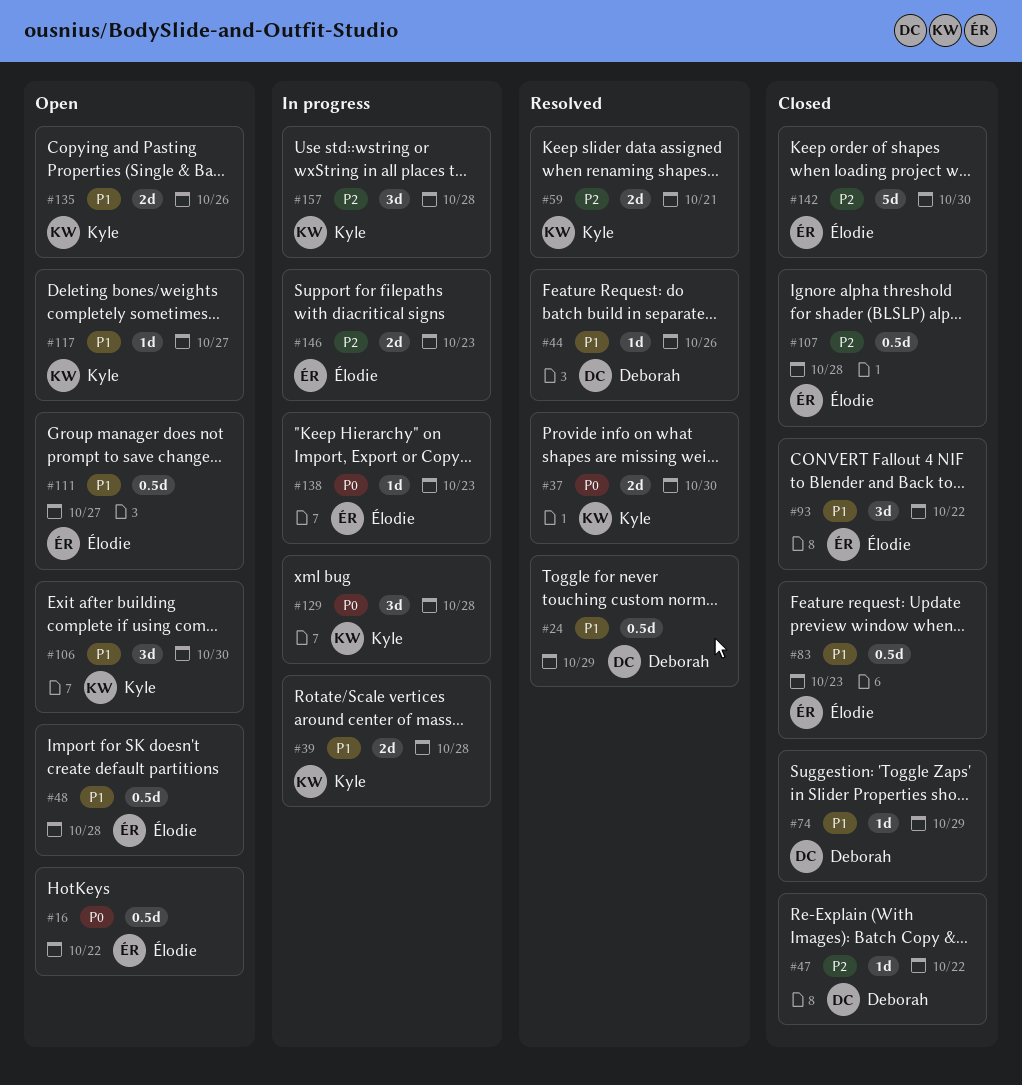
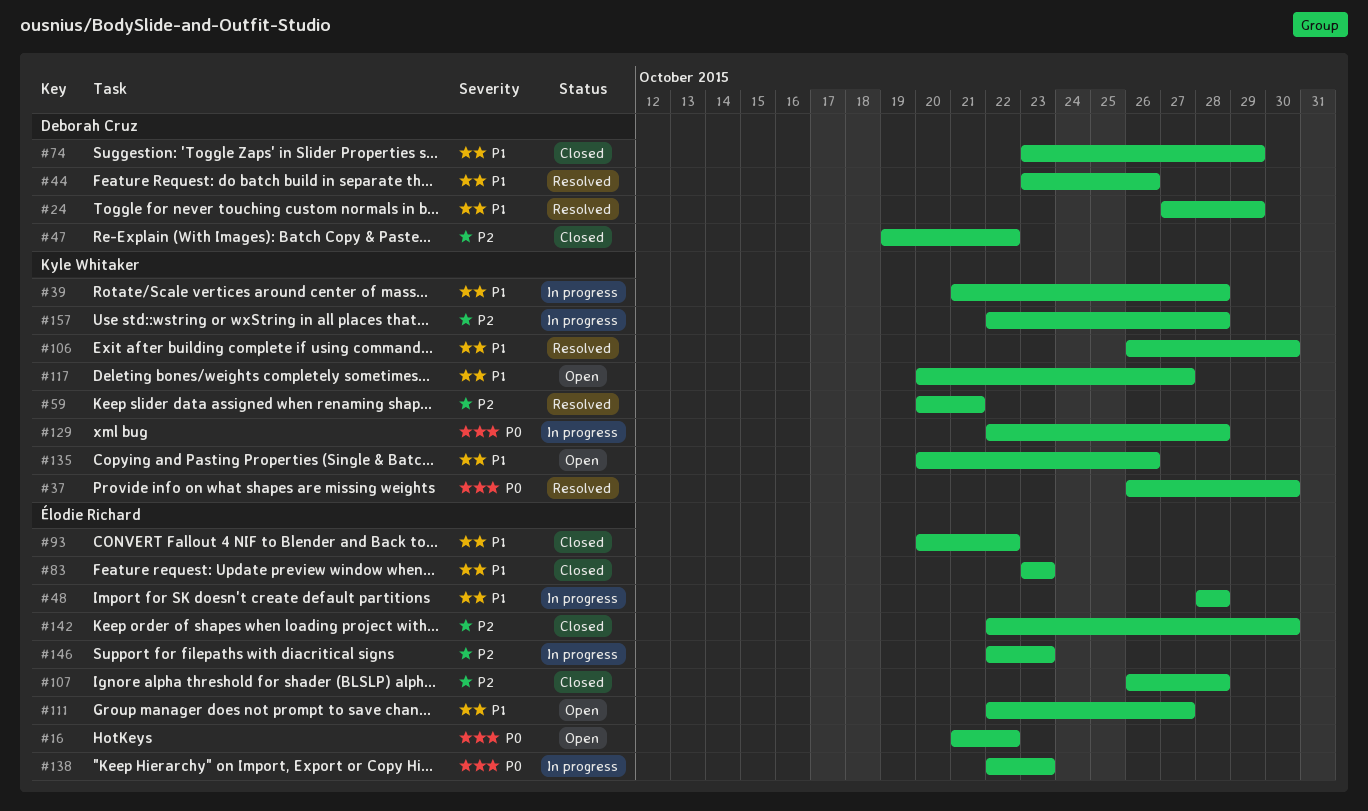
#48, status: Open -> In progress
#106, status: Open -> Resolved

